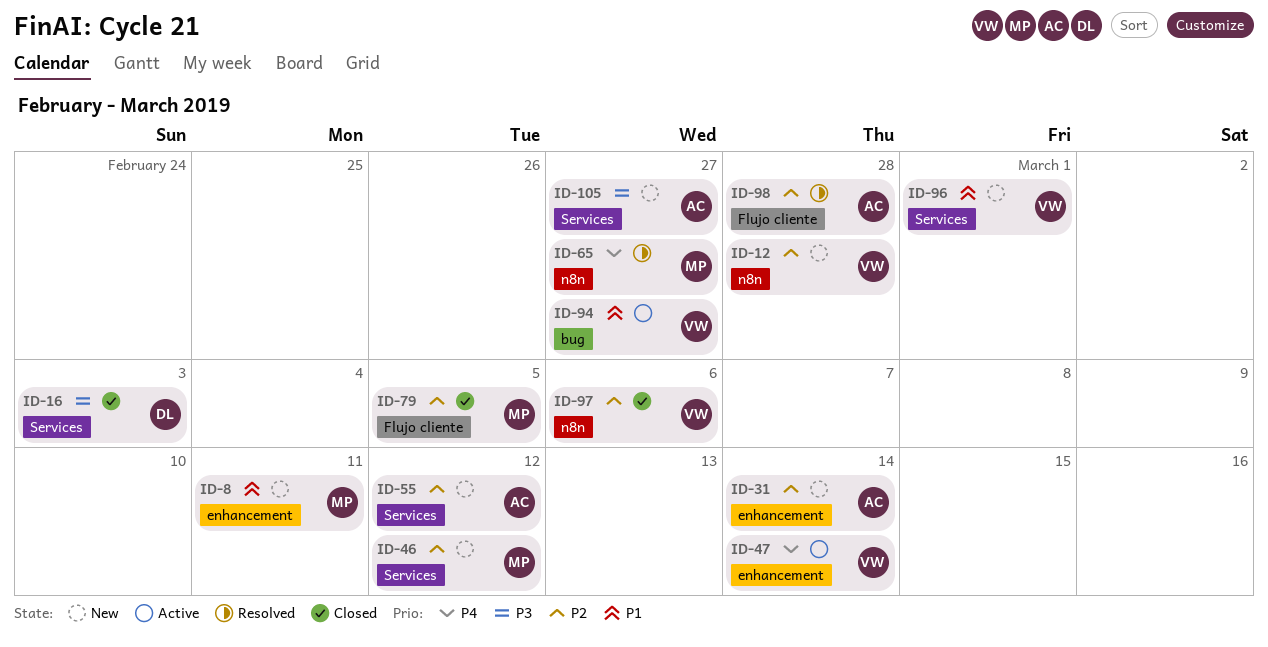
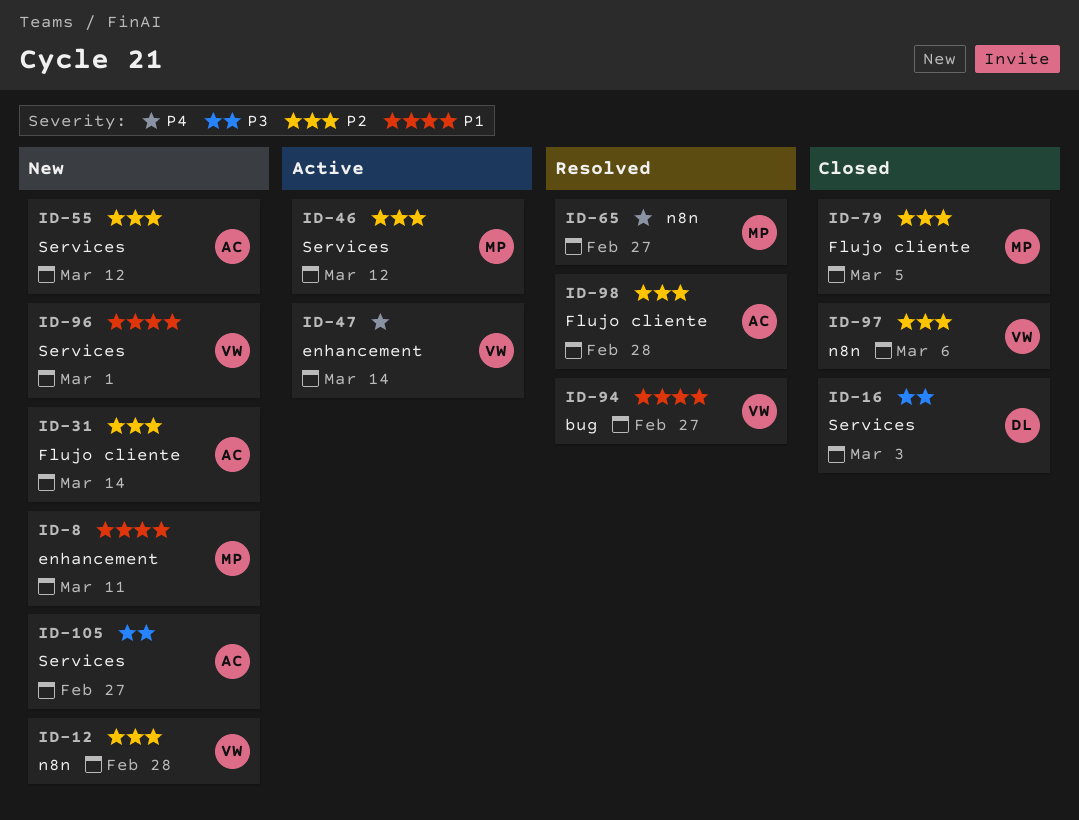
ID-31, label: enhancement -> Flujo cliente
ID-46, status: New -> Active
ID-94, status: Active -> Resolved

